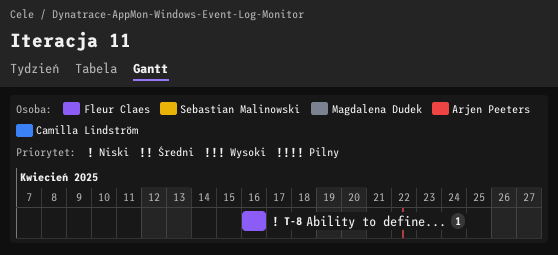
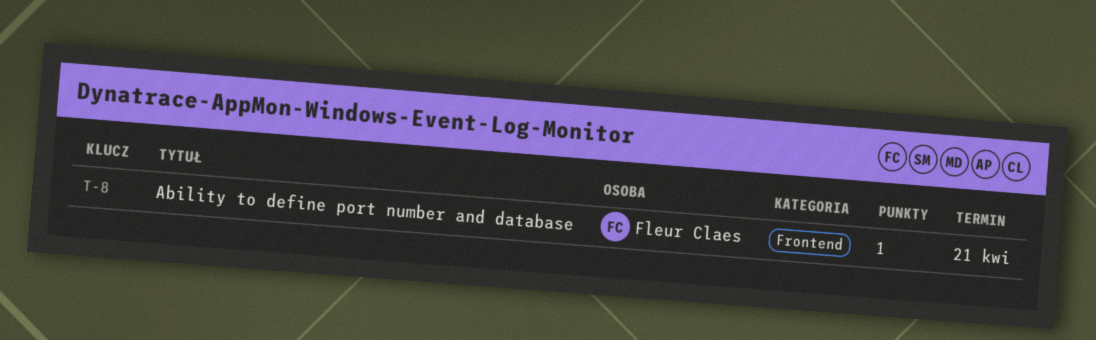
T-8, due: Apr 16 -> Apr 21

